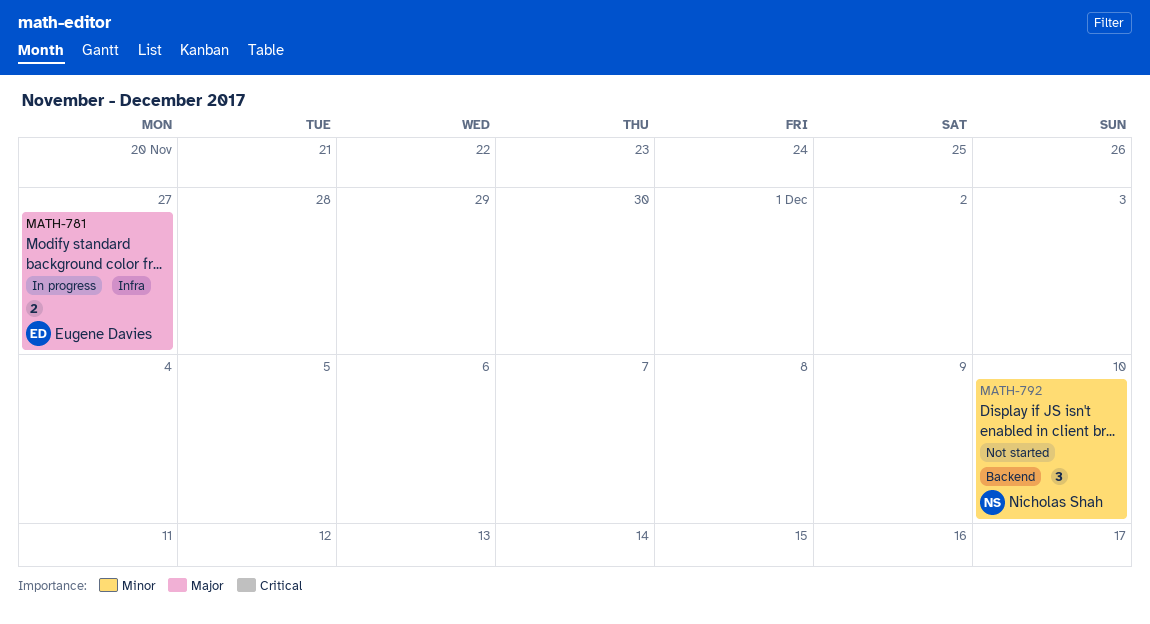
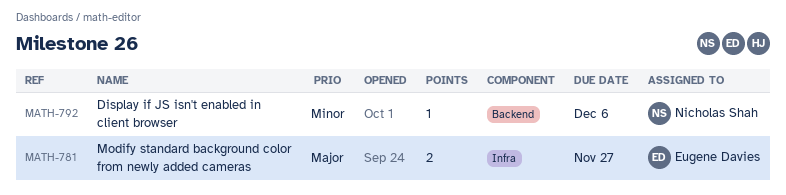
MATH-792, estimate: 3 -> 1
MATH-792, due: Dec 10 -> Dec 6

